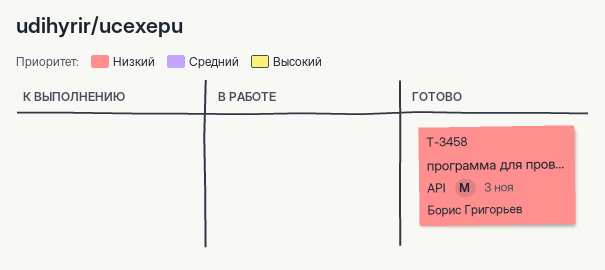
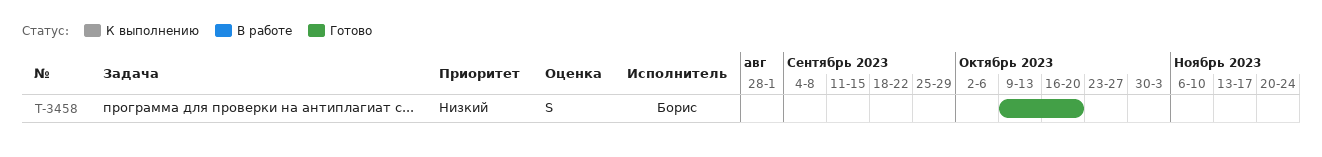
T-3458, estimate: M -> S
T-3458, due: Nov 3 -> Oct 20

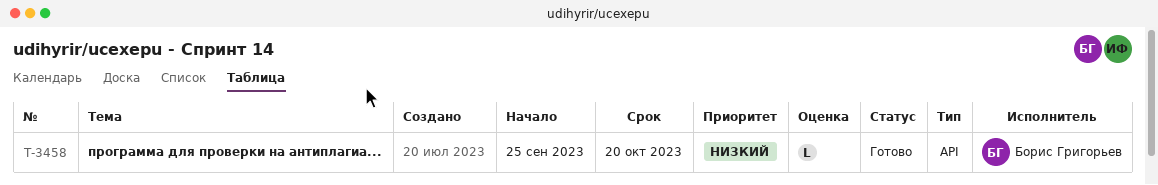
T-3458, estimate: S -> L
T-3458, start: Oct 9 -> Sep 25

